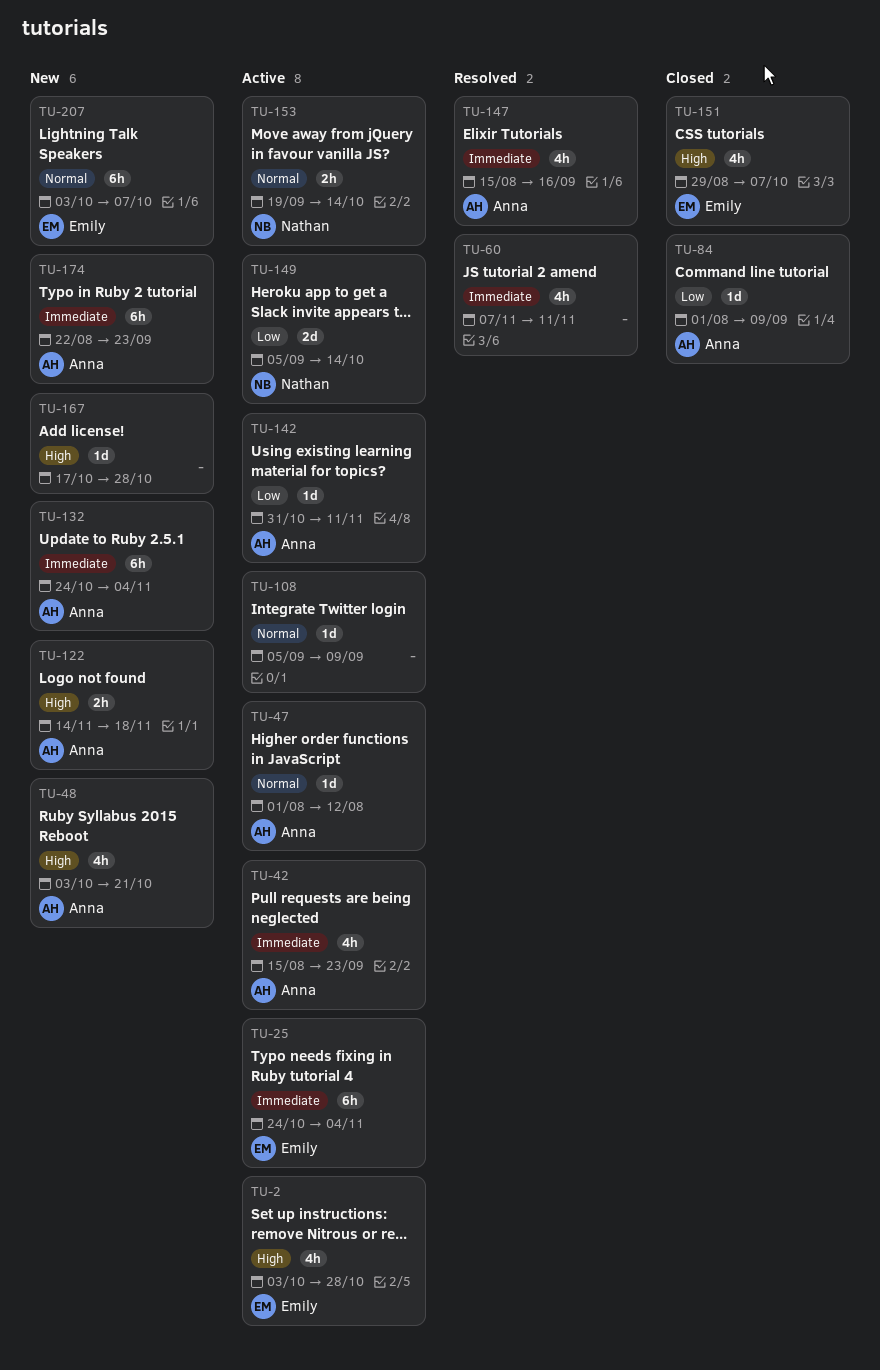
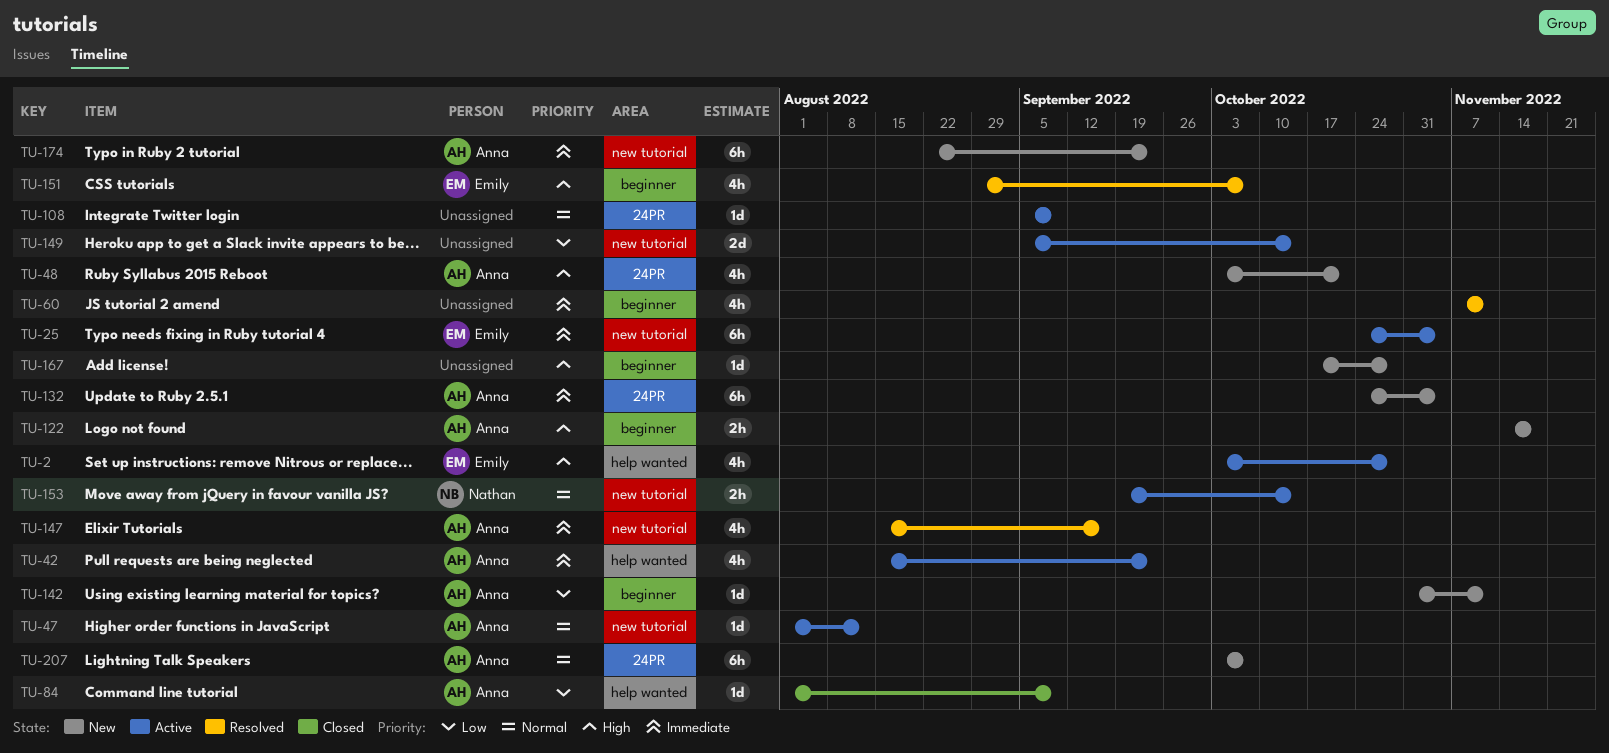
TU-142, status: Active -> New
TU-149, owner: Nathan -> none
TU-151, status: Closed -> Resolved
TU-207, owner: Emily -> Anna

